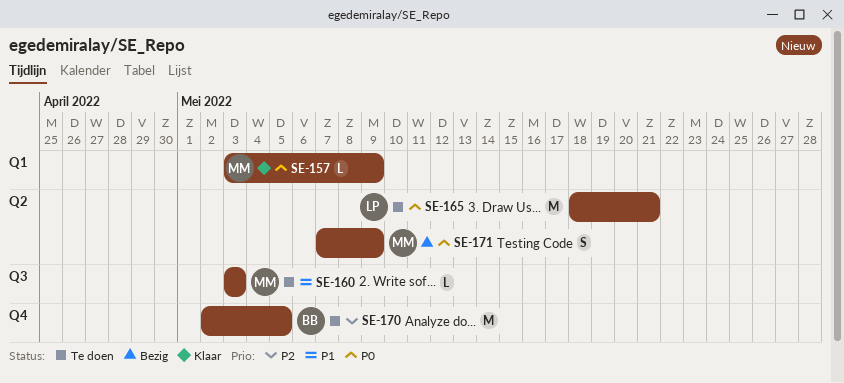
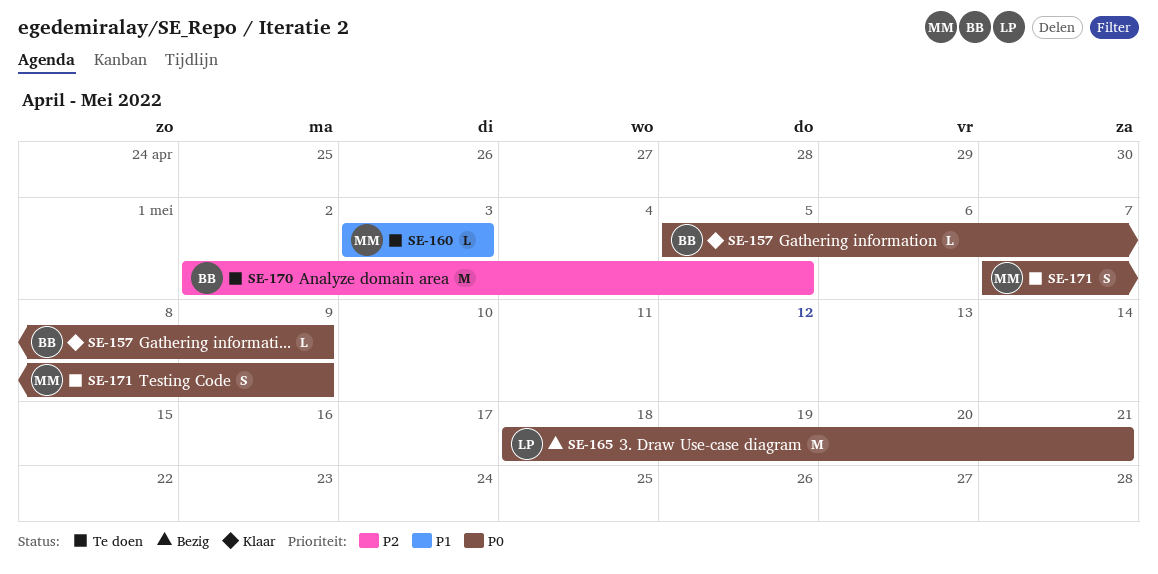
SE-157, owner: MM -> BB
SE-157, start: May 3 -> May 5
SE-165, status: Te doen -> Bezig
SE-171, status: Bezig -> Te doen

